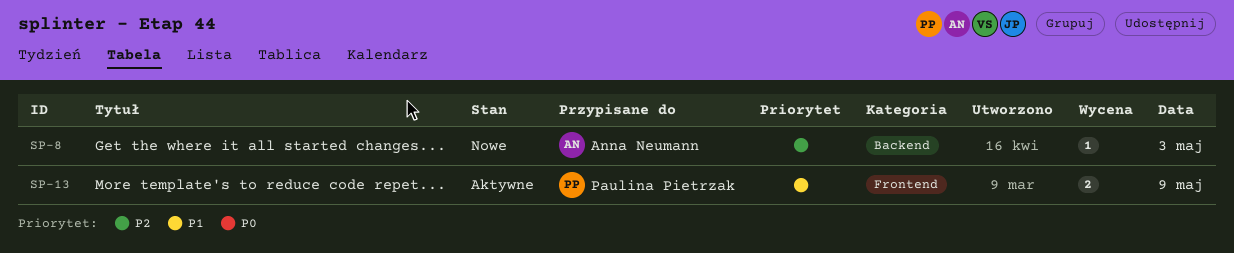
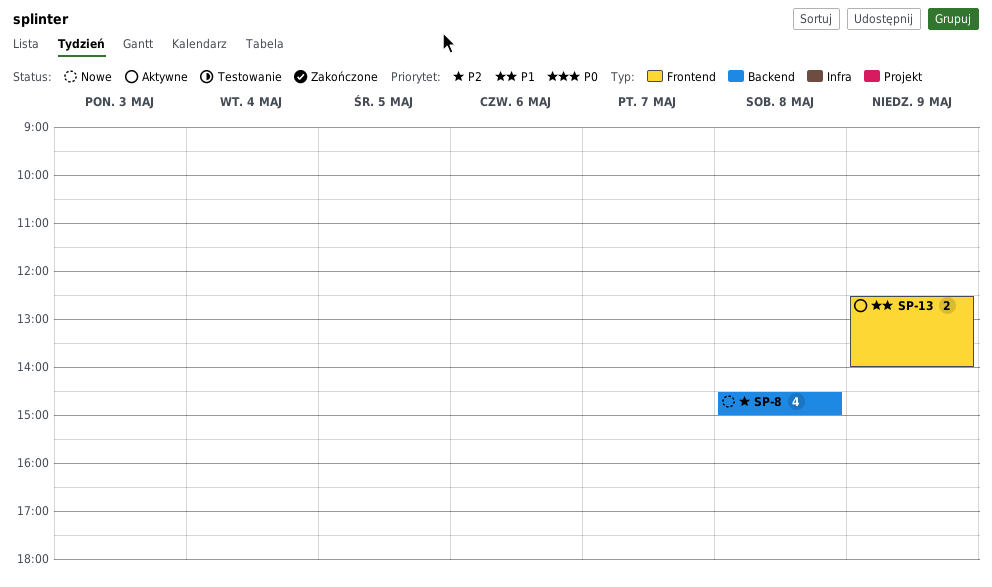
SP-8, estimate: 1 -> 4
SP-8, day: May 3 -> May 8

